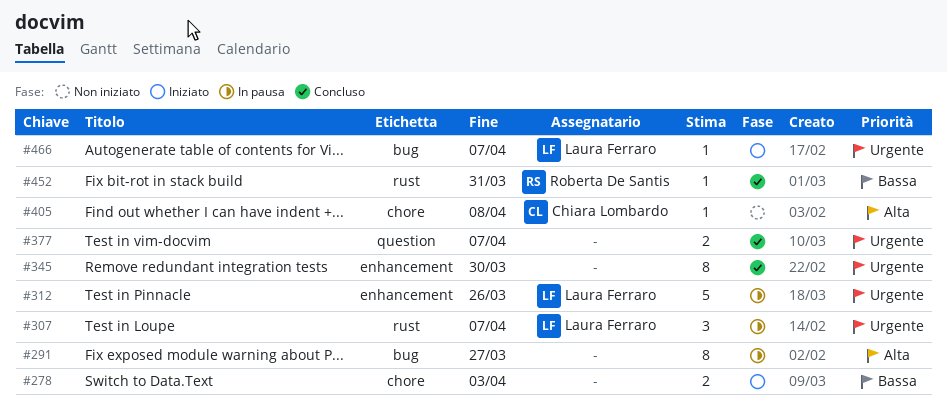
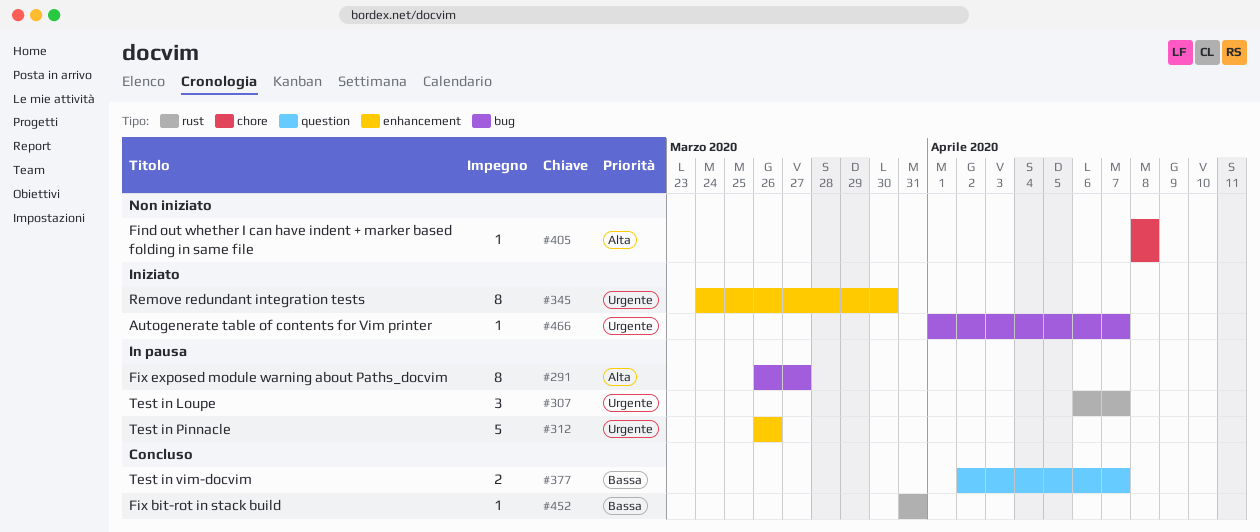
#278: present -> none
#345, status: Concluso -> Iniziato
#377, priority: Urgente -> Bassa

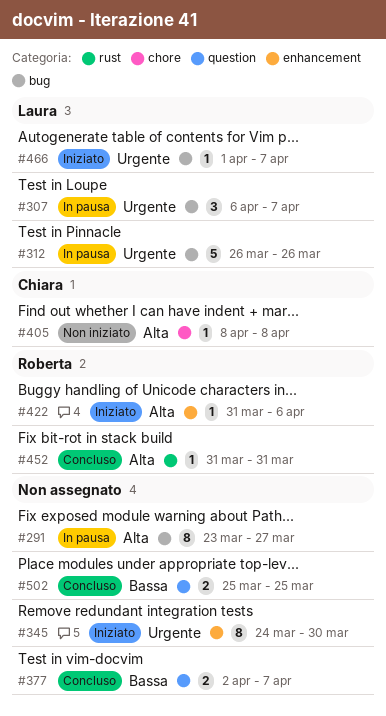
#291, start: Mar 26 -> Mar 23
#307, label: rust -> bug
#312, label: enhancement -> bug
#422: none -> present
#452, priority: Bassa -> Alta
#502: none -> present

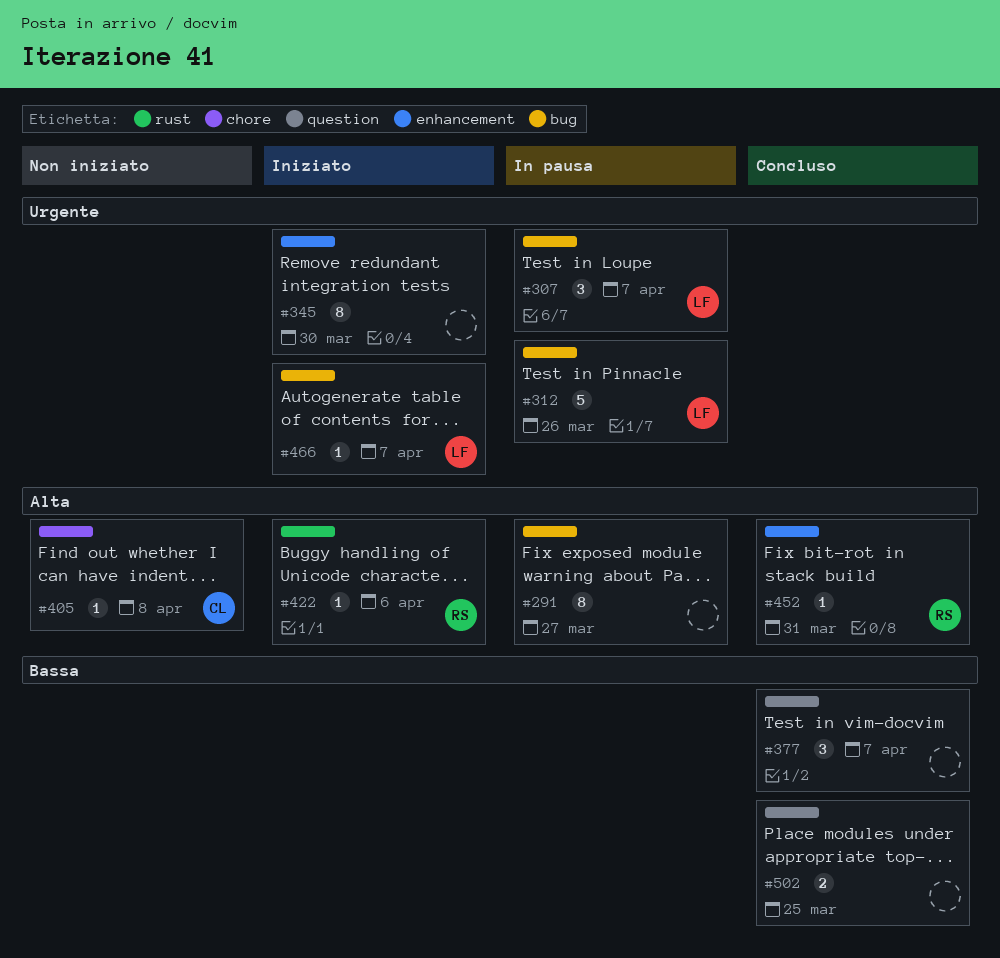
#377, estimate: 2 -> 3
#422, label: enhancement -> rust
#452, label: rust -> enhancement

